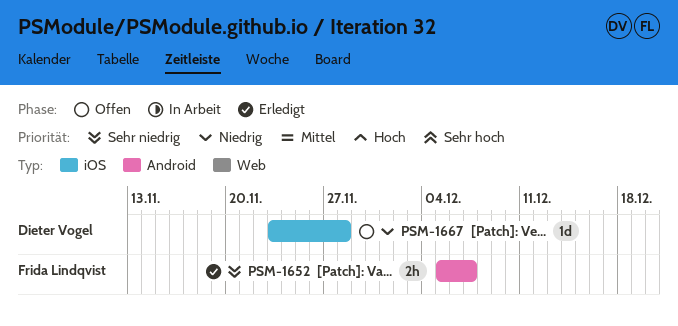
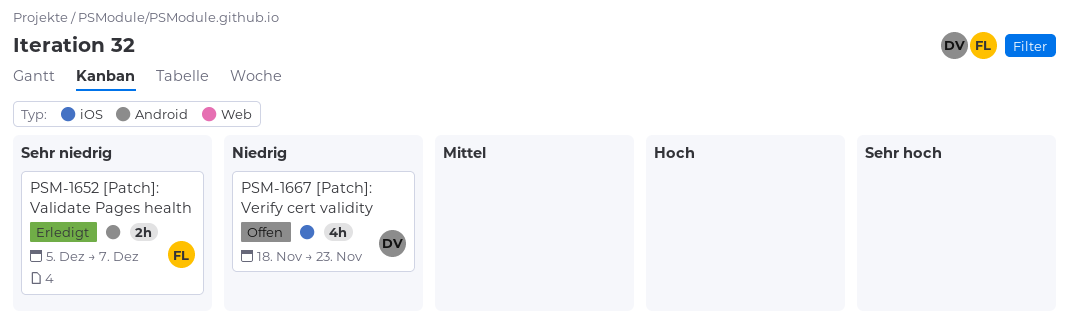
PSM-1667, estimate: 1d -> 4h
PSM-1667, start: Nov 23 -> Nov 18
PSM-1667, due: Nov 28 -> Nov 23

